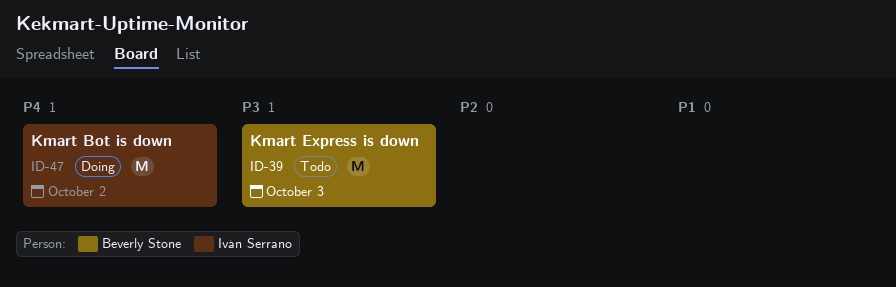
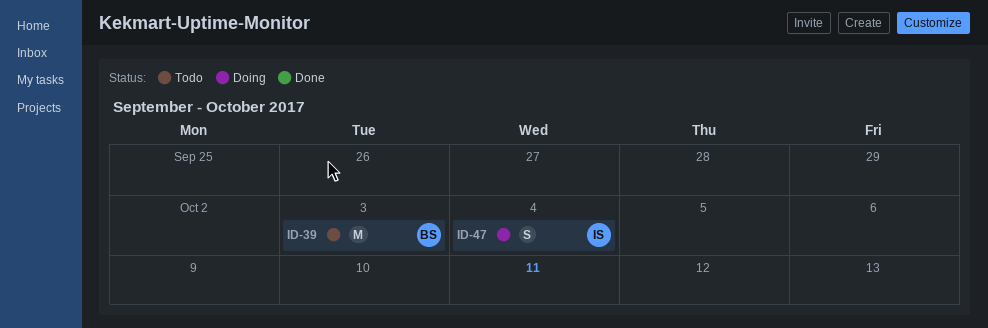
ID-47, estimate: M -> S
ID-47, due: Oct 2 -> Oct 4

